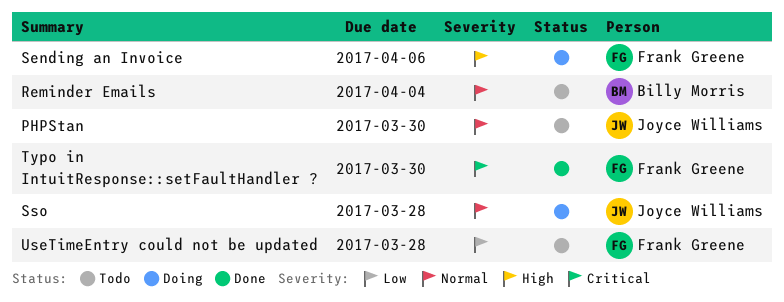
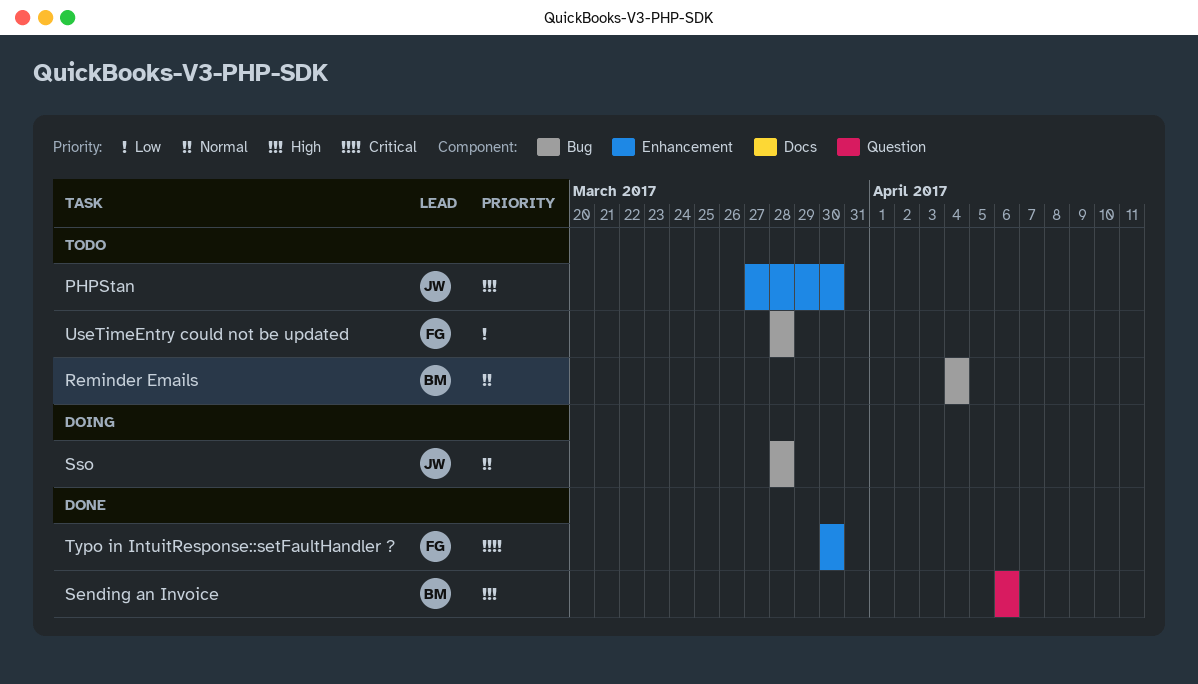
PHPStan, priority: Normal -> High
Sending an Invoice, status: Doing -> Done
Sending an Invoice, owner: Frank Greene -> Billy Morris

